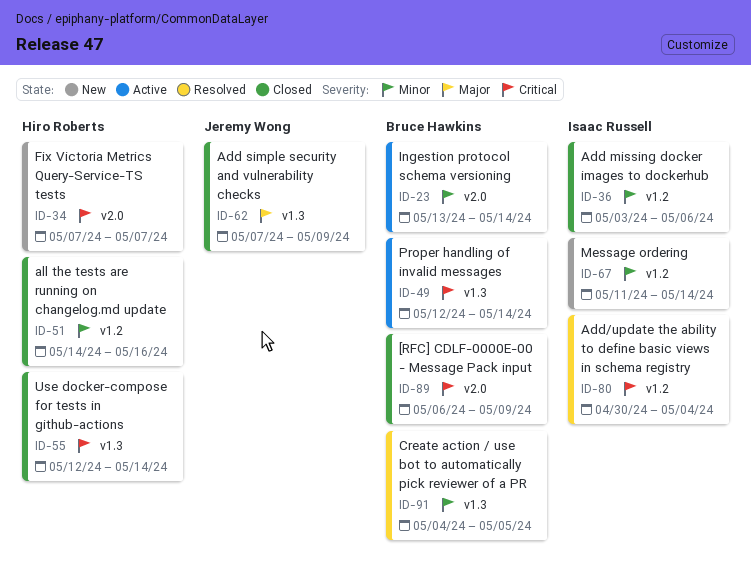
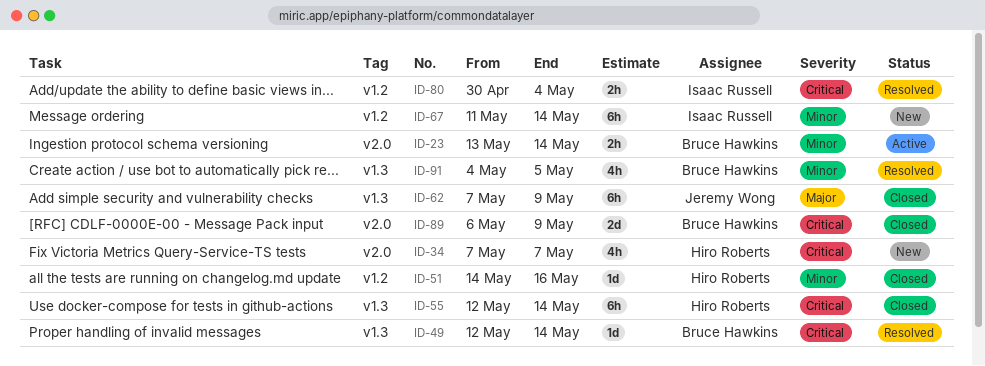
ID-36: present -> none
ID-49, status: Active -> Resolved

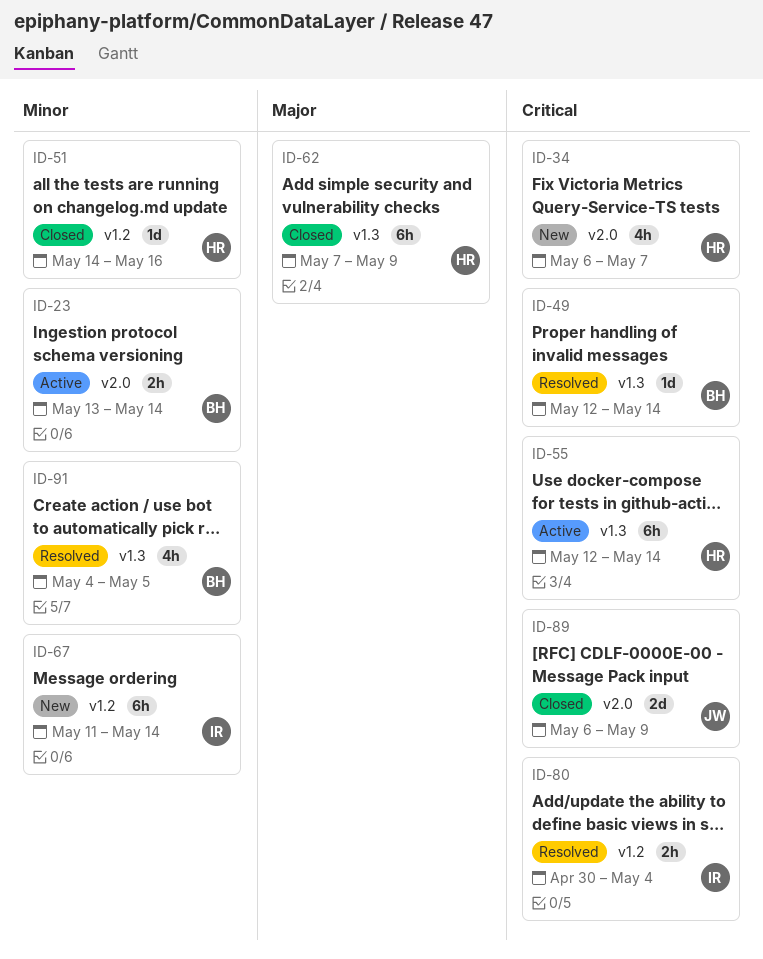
ID-34, start: May 7 -> May 6
ID-55, status: Closed -> Active
ID-62, owner: Jeremy Wong -> Hiro Roberts
ID-89, owner: Bruce Hawkins -> Jeremy Wong

